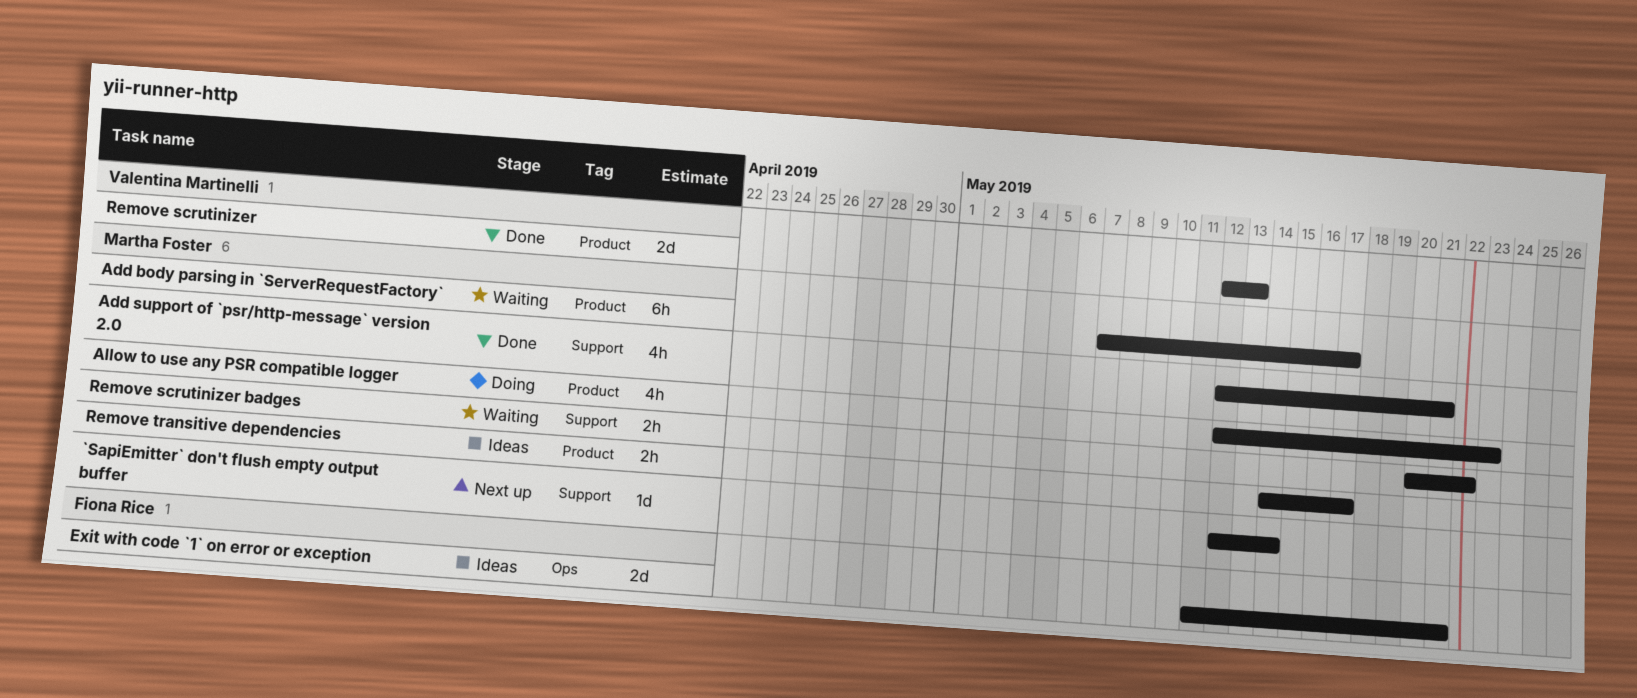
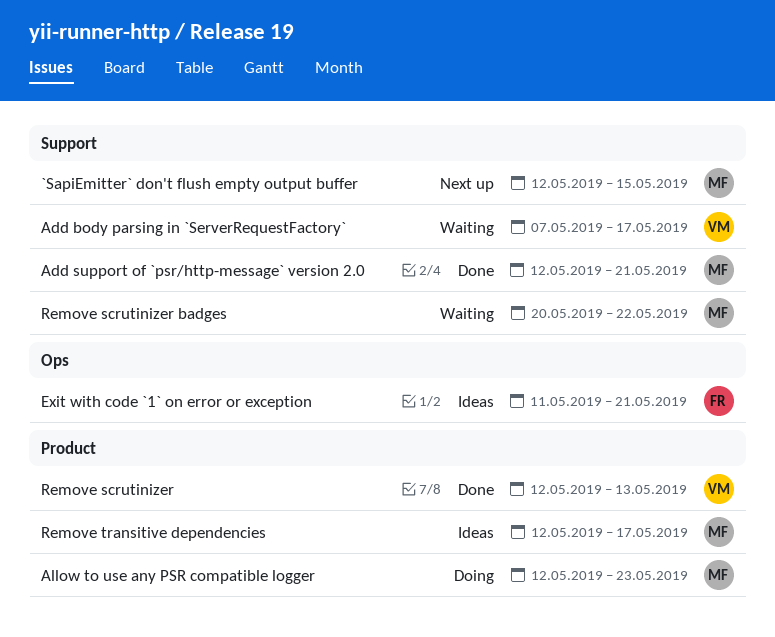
`SapiEmitter` don't flush empty output buffer, due: May 14 -> May 15
Add body parsing in `ServerRequestFactory`, owner: Martha Foster -> Valentina Martinelli
Add body parsing in `ServerRequestFactory`, label: Product -> Support
Remove transitive dependencies, start: May 14 -> May 12

